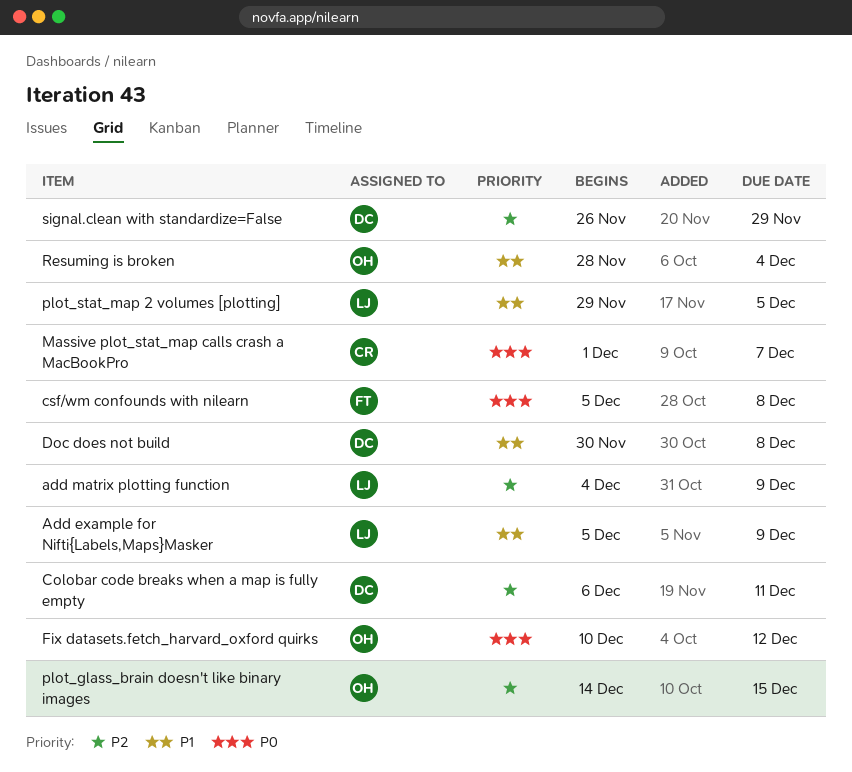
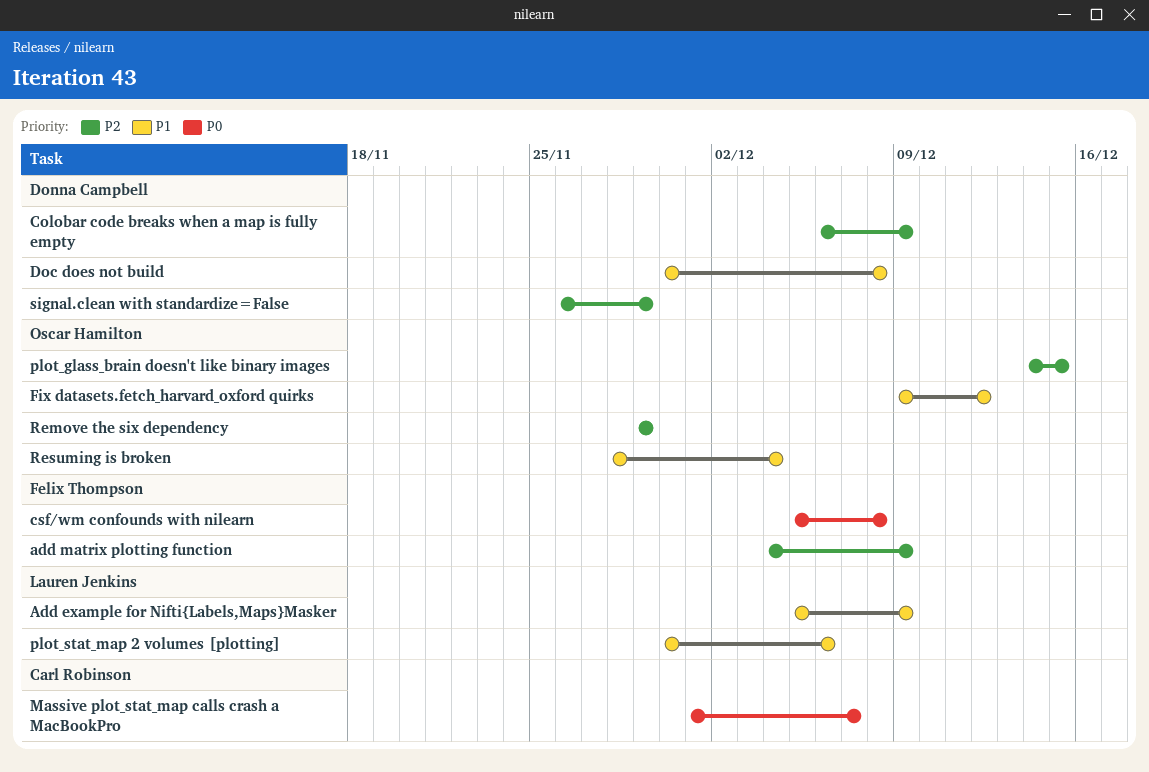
add matrix plotting function, owner: Lauren Jenkins -> Felix Thompson
Colobar code breaks when a map is fully empty, due: Dec 11 -> Dec 9
Fix datasets.fetch_harvard_oxford quirks, priority: P0 -> P1
Fix datasets.fetch_harvard_oxford quirks, start: Dec 10 -> Dec 9
plot_stat_map 2 volumes [plotting], start: Nov 29 -> Nov 30
plot_stat_map 2 volumes [plotting], due: Dec 5 -> Dec 6
Remove the six dependency: none -> present

